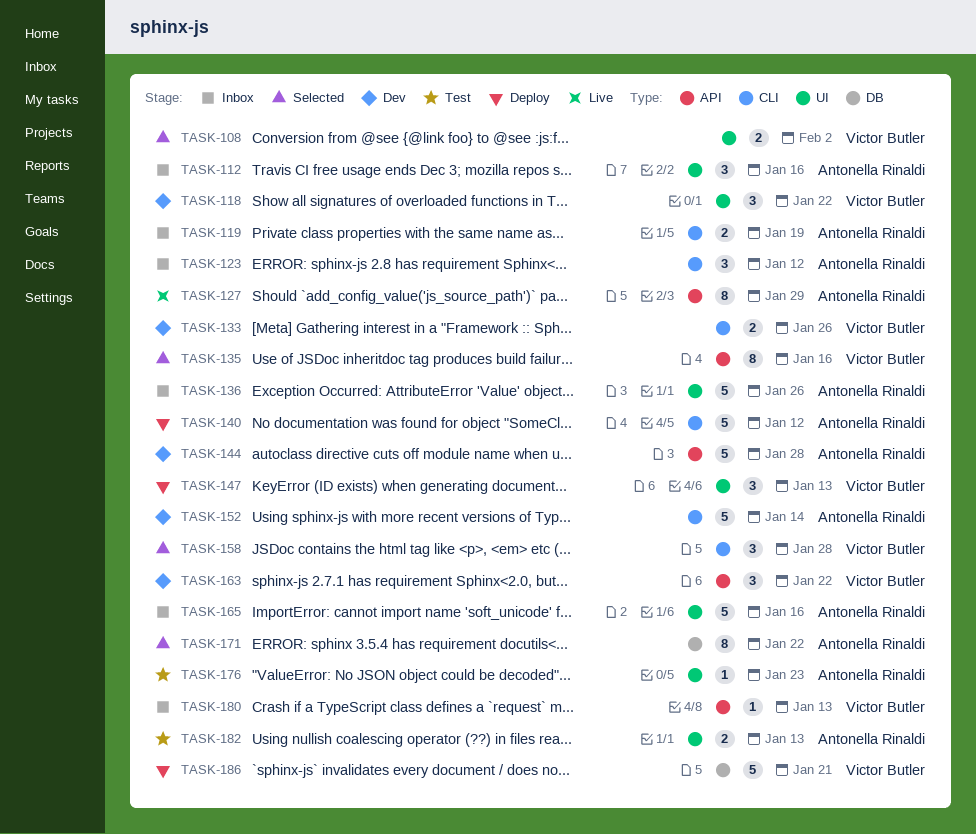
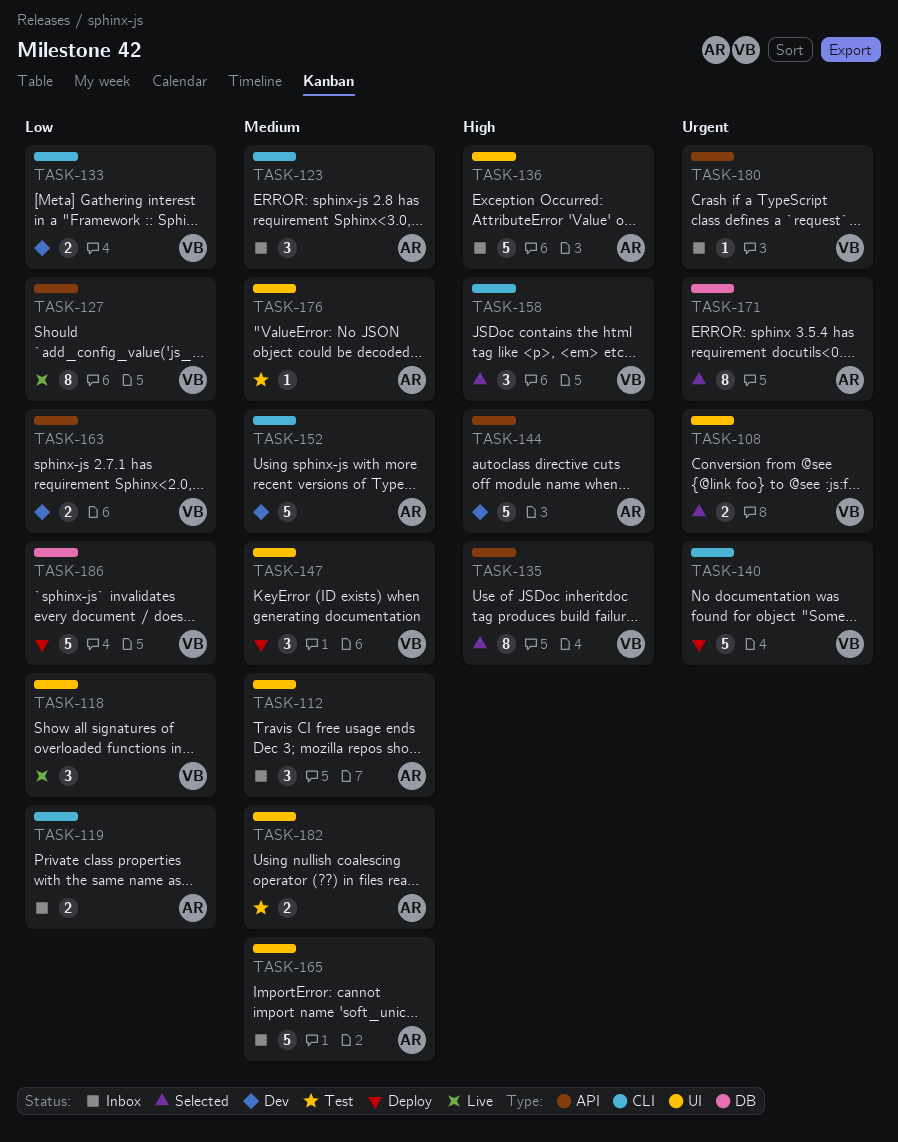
TASK-118, status: Dev -> Live
TASK-127, owner: Antonella Rinaldi -> Victor Butler
TASK-140, owner: Antonella Rinaldi -> Victor Butler
TASK-163, estimate: 3 -> 2

